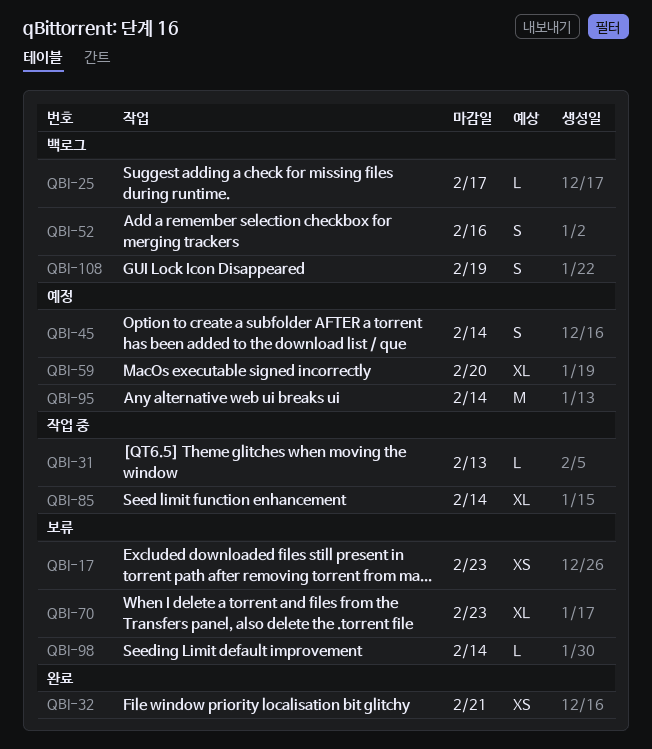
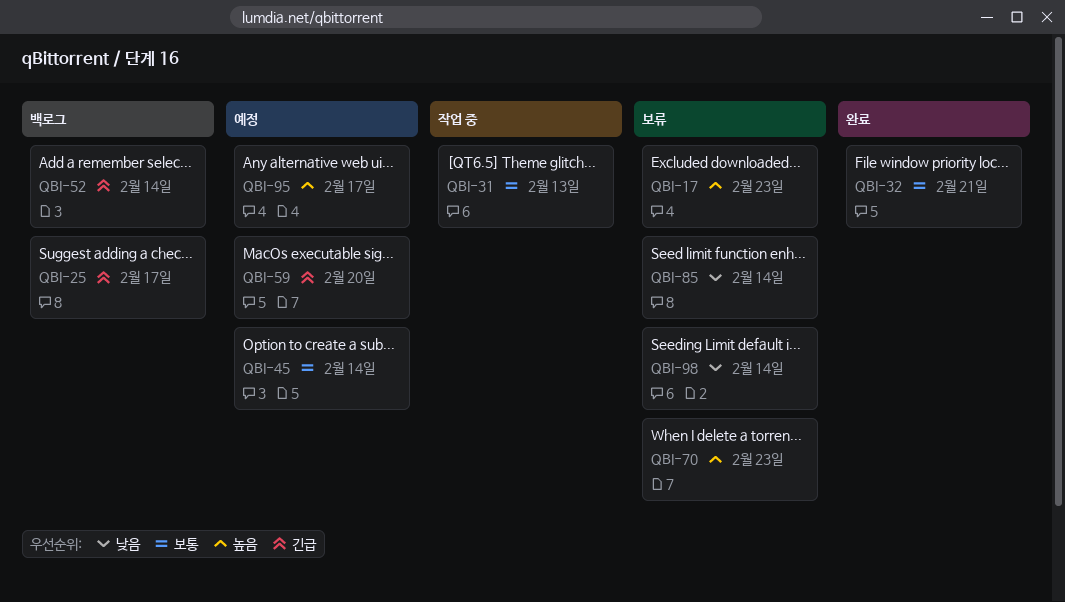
QBI-52, due: Feb 16 -> Feb 14
QBI-85, status: 작업 중 -> 보류
QBI-95, due: Feb 14 -> Feb 17
QBI-108: present -> none

